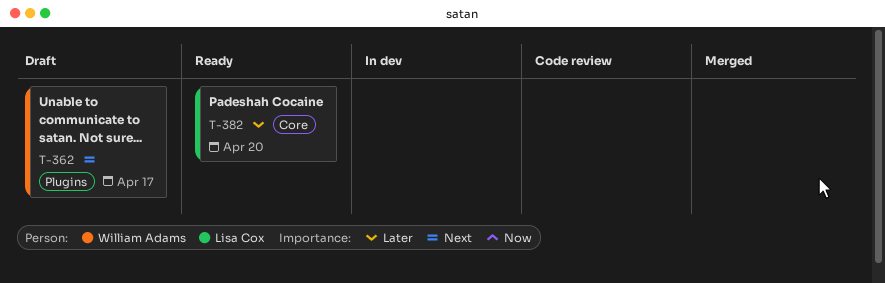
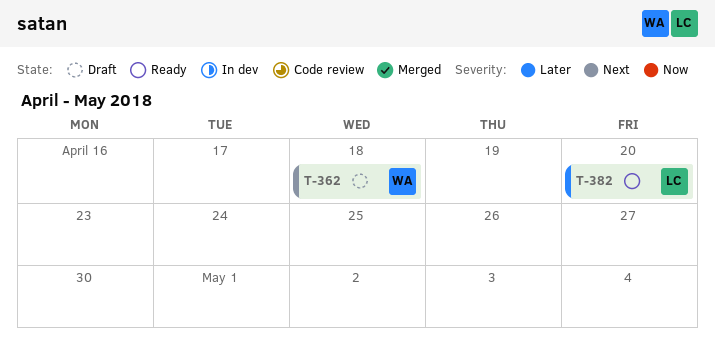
T-362, due: Apr 17 -> Apr 18

